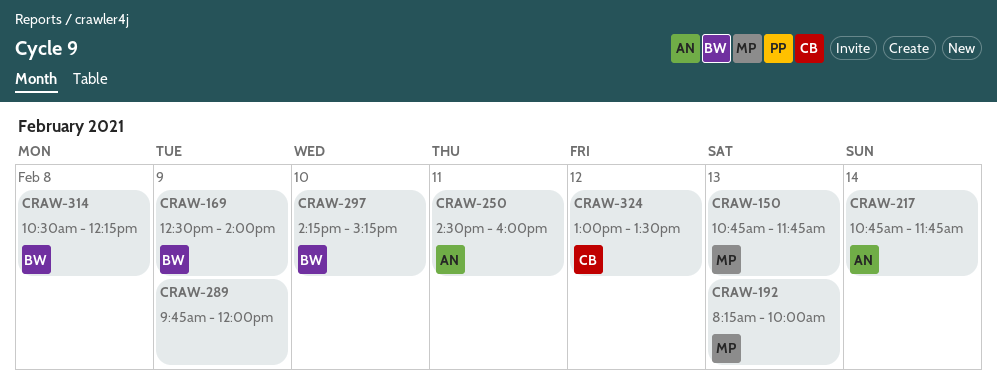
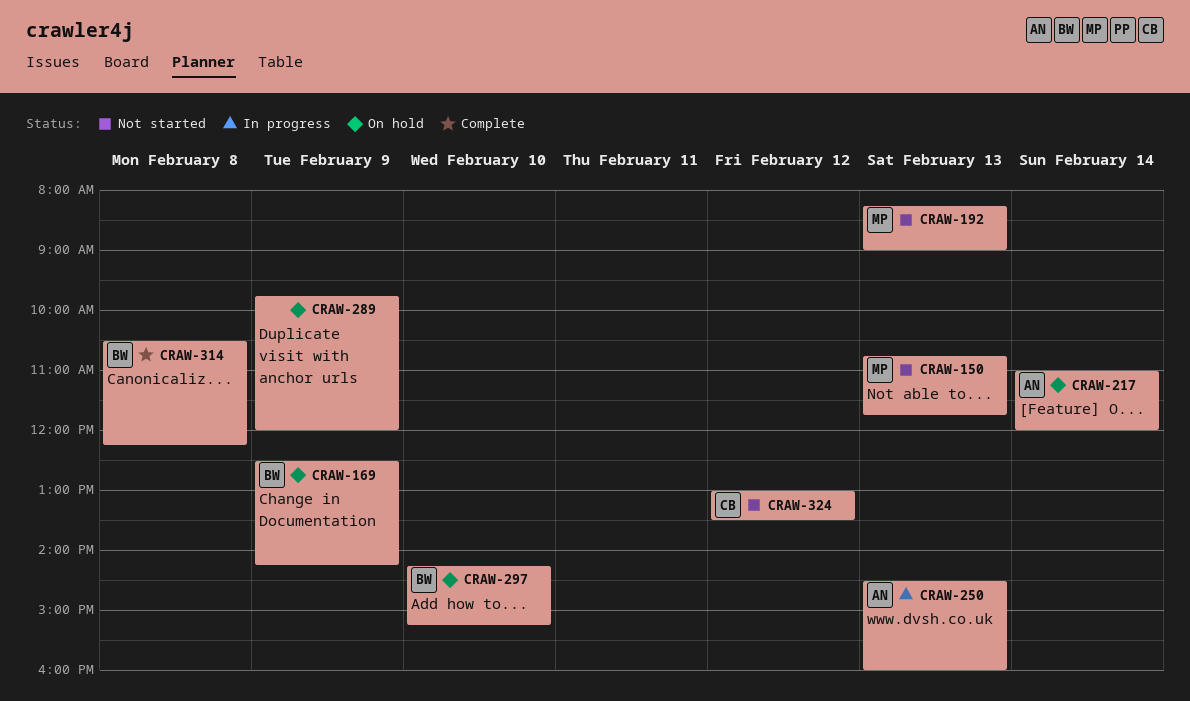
CRAW-169, ends: 14:00 -> 14:15
CRAW-192, ends: 10:00 -> 09:00
CRAW-217, begins: 10:45 -> 11:00
CRAW-217, ends: 11:45 -> 12:00
CRAW-250, day: Feb 11 -> Feb 13

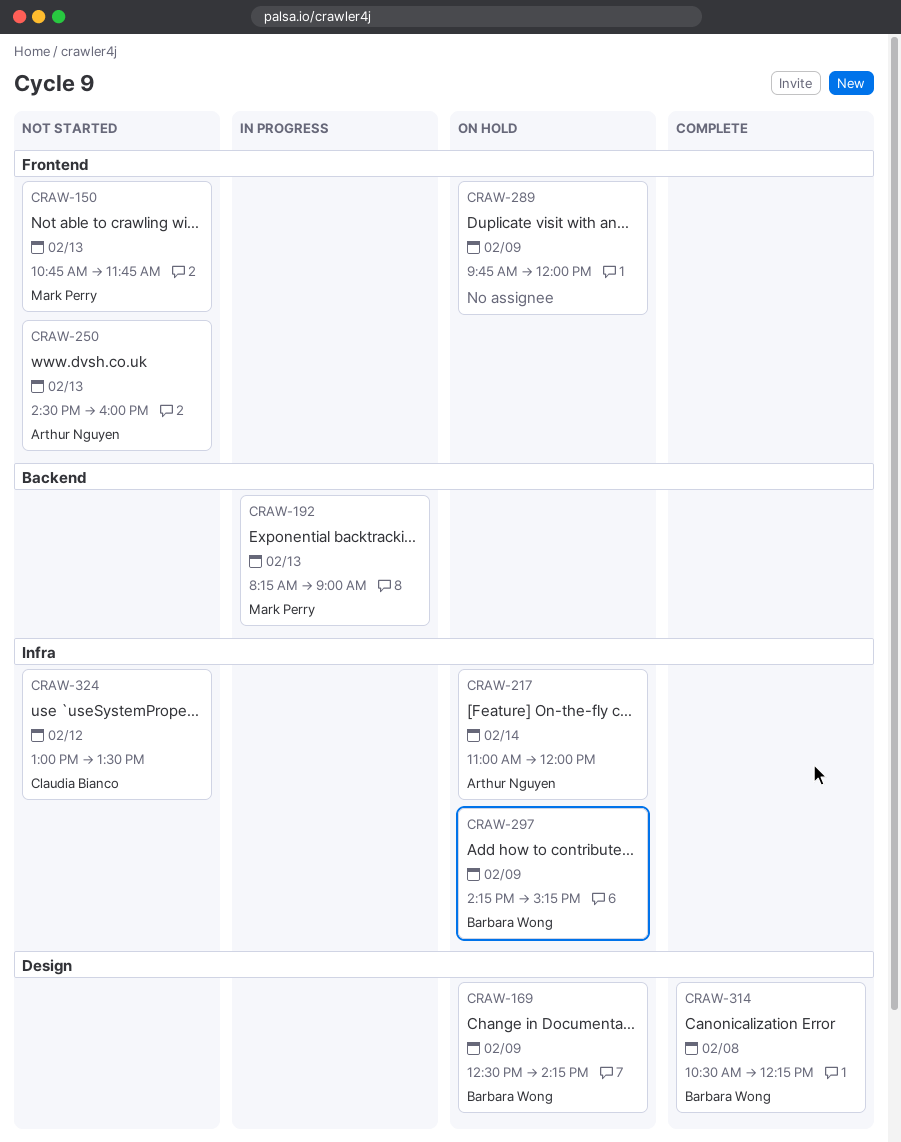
CRAW-192, status: Not started -> In progress
CRAW-250, status: In progress -> Not started
CRAW-297, day: Feb 10 -> Feb 9

